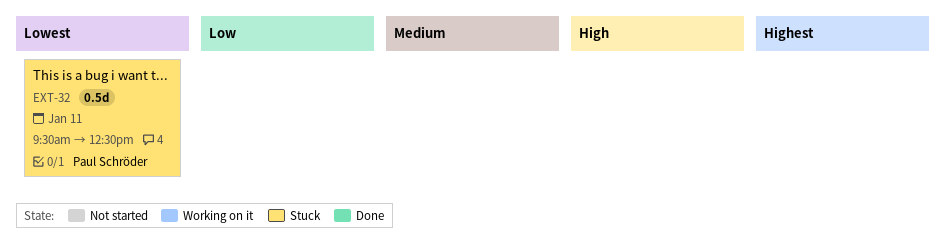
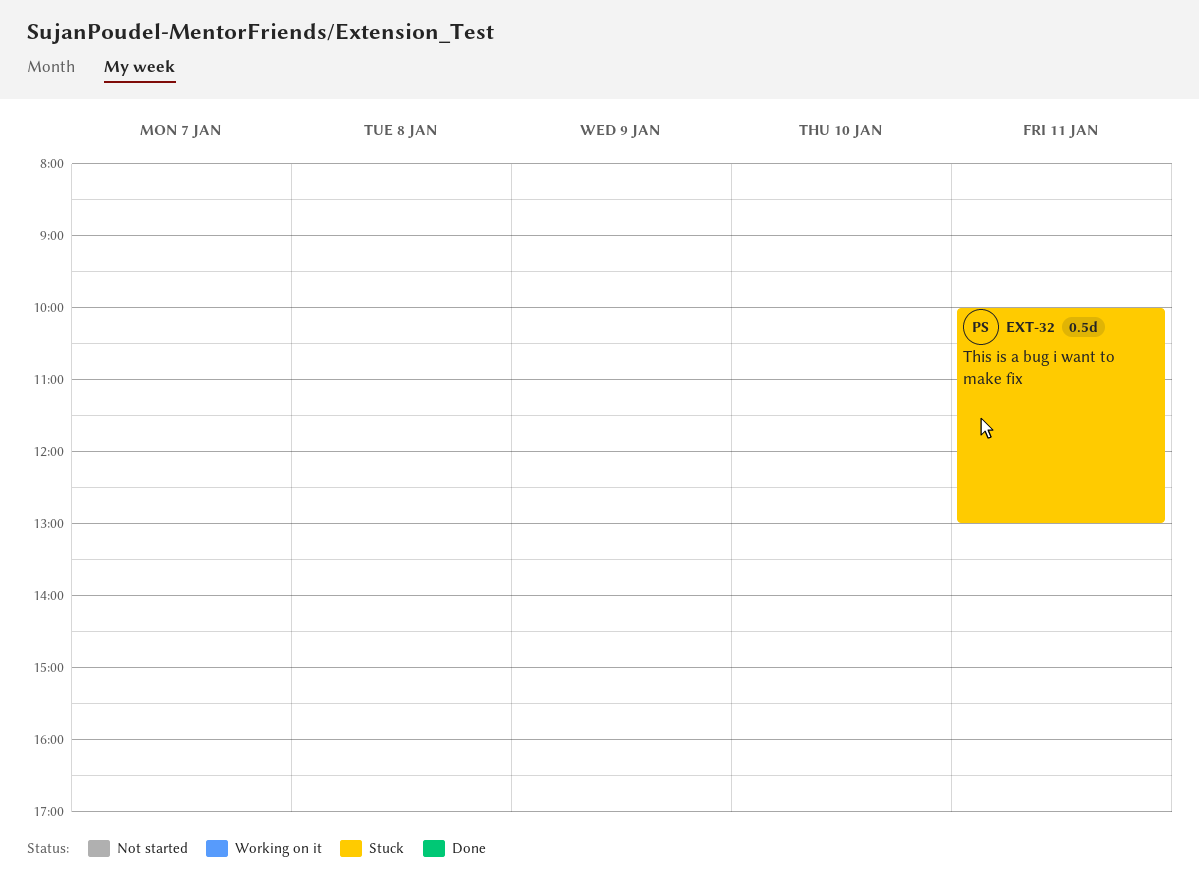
EXT-32, begins: 09:30 -> 10:00
EXT-32, ends: 12:30 -> 13:00

